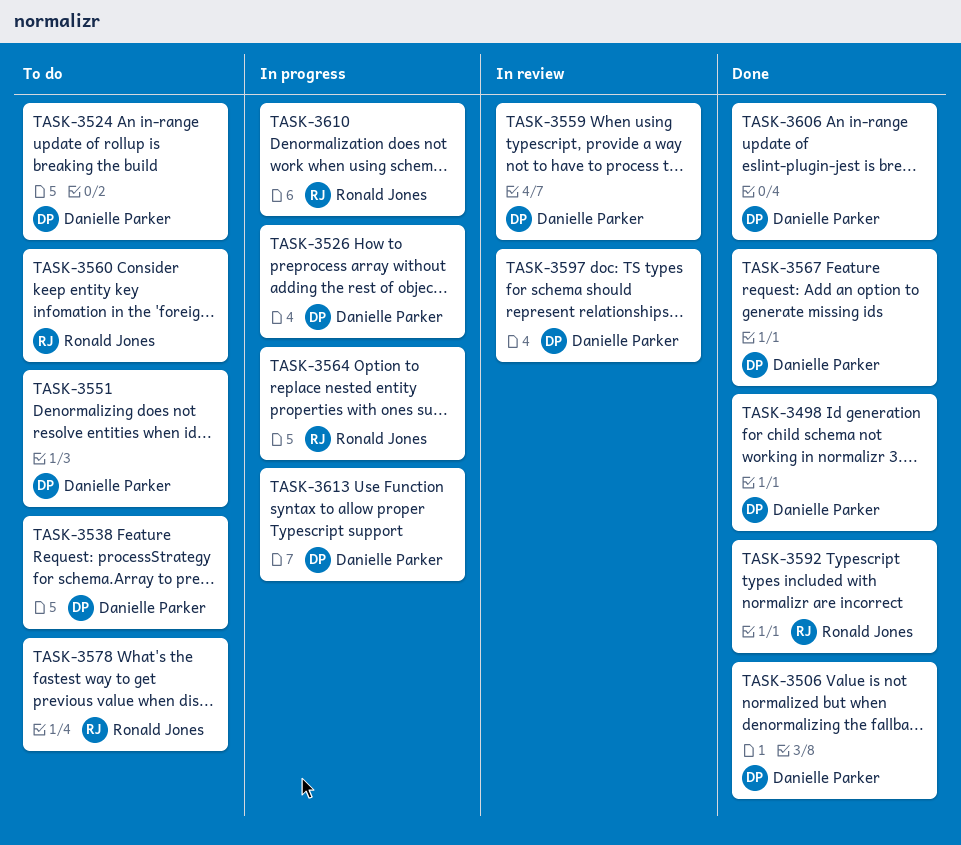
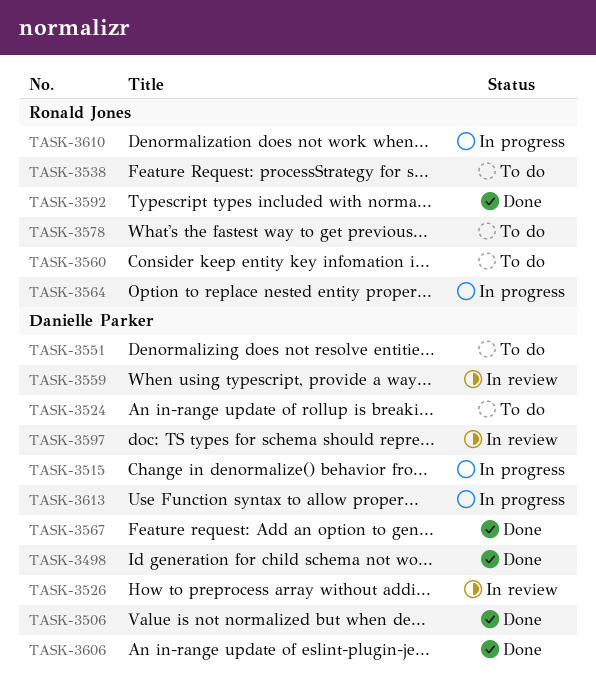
TASK-3515: none -> present
TASK-3526, status: In progress -> In review
TASK-3538, owner: Danielle Parker -> Ronald Jones

